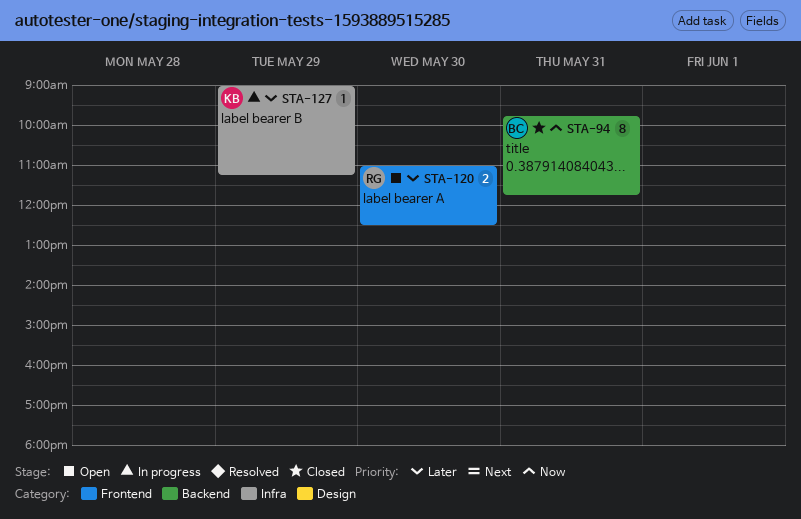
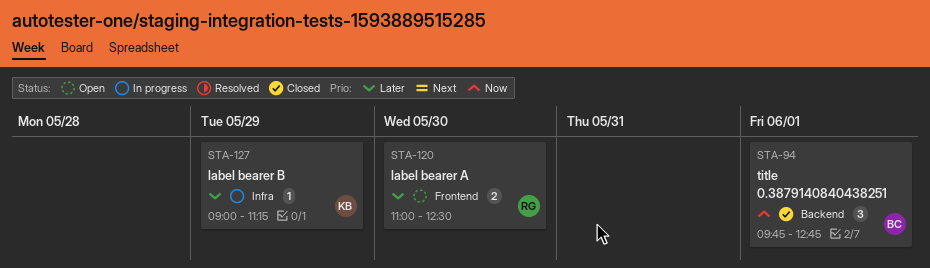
STA-94, estimate: 8 -> 3
STA-94, day: May 31 -> Jun 1
STA-94, ends: 11:45 -> 12:45

